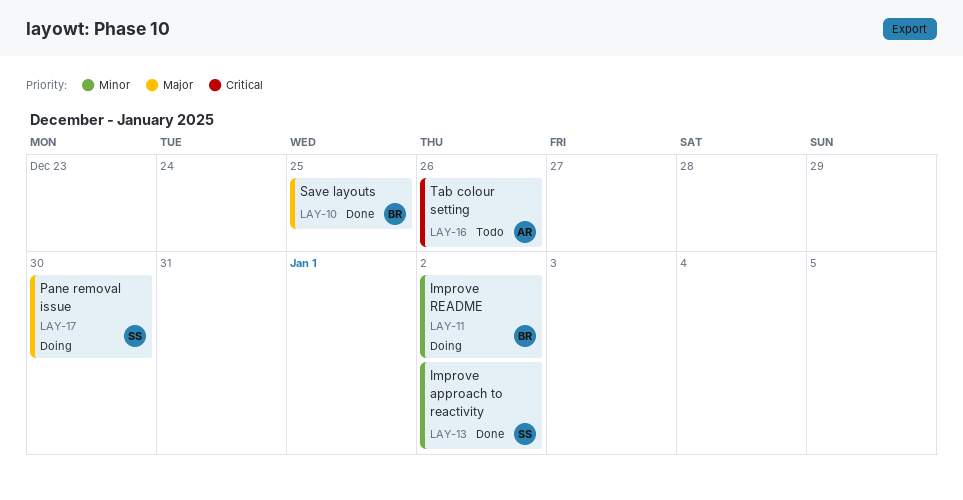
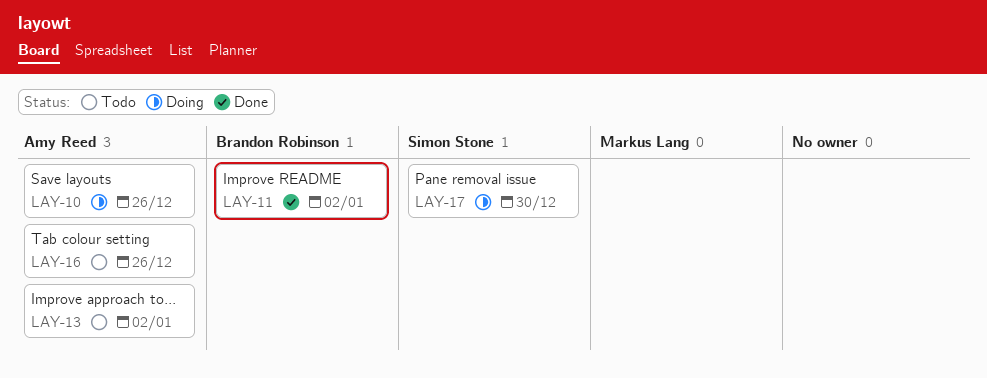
LAY-10, status: Done -> Doing
LAY-10, owner: Brandon Robinson -> Amy Reed
LAY-10, due: Dec 25 -> Dec 26
LAY-11, status: Doing -> Done
LAY-13, status: Done -> Todo
LAY-13, owner: Simon Stone -> Amy Reed

